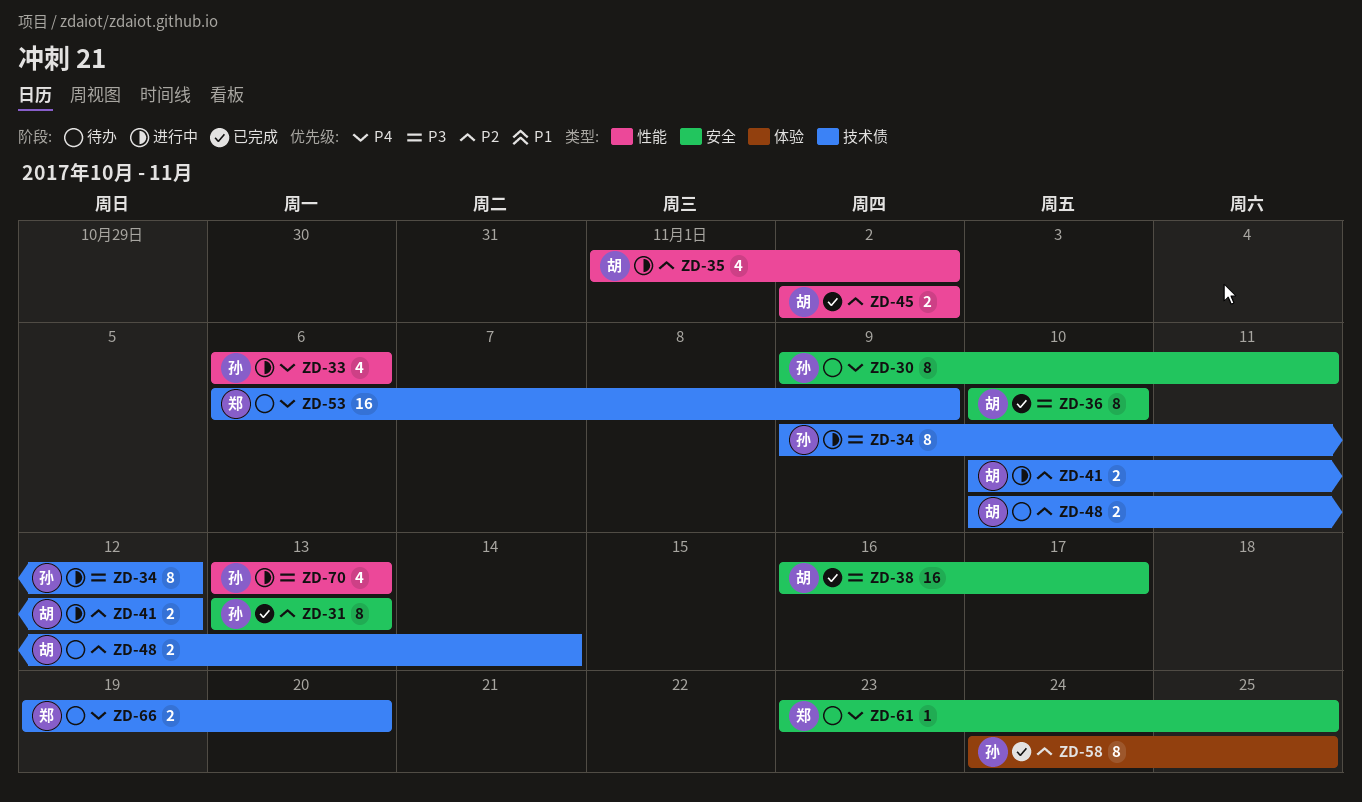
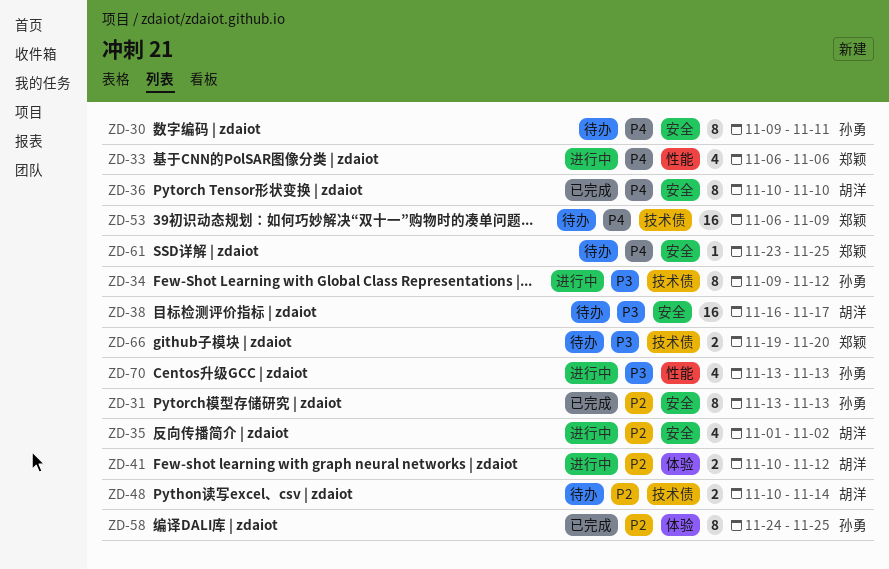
ZD-33, owner: 孙勇 -> 郑颖
ZD-35, label: 性能 -> 安全
ZD-36, priority: P3 -> P4
ZD-38, status: 已完成 -> 待办
ZD-41, label: 技术债 -> 体验
ZD-45: present -> none
ZD-66, priority: P4 -> P3

